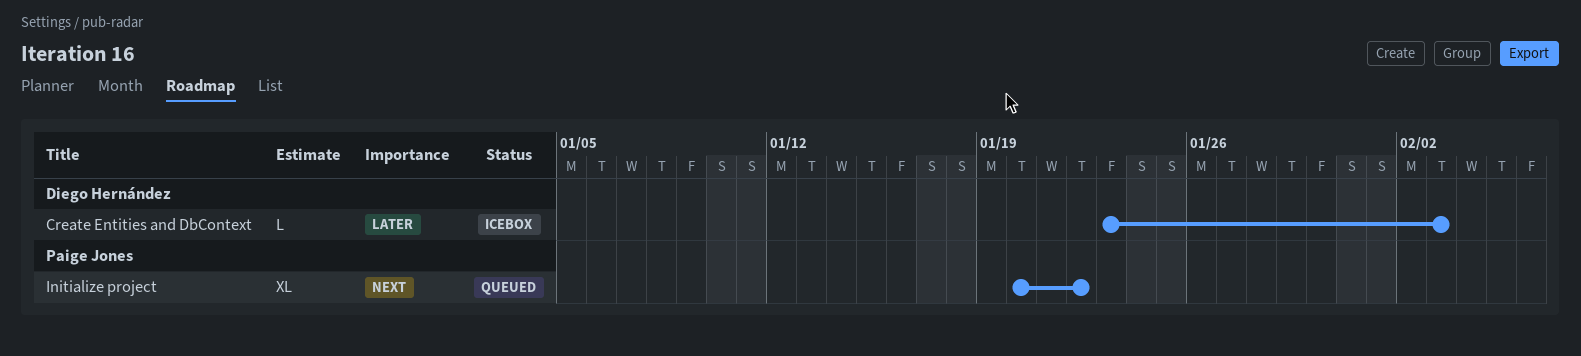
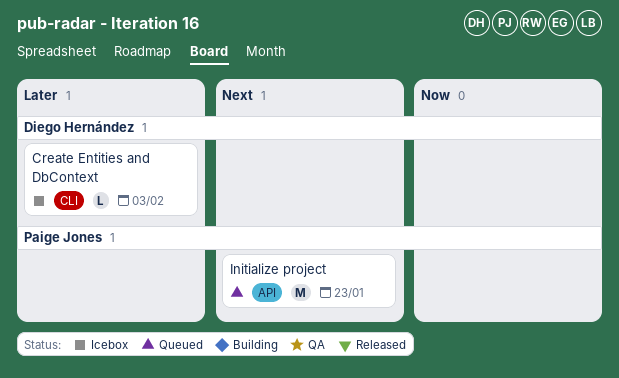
Initialize project, estimate: XL -> M
Initialize project, due: Jan 22 -> Jan 23

